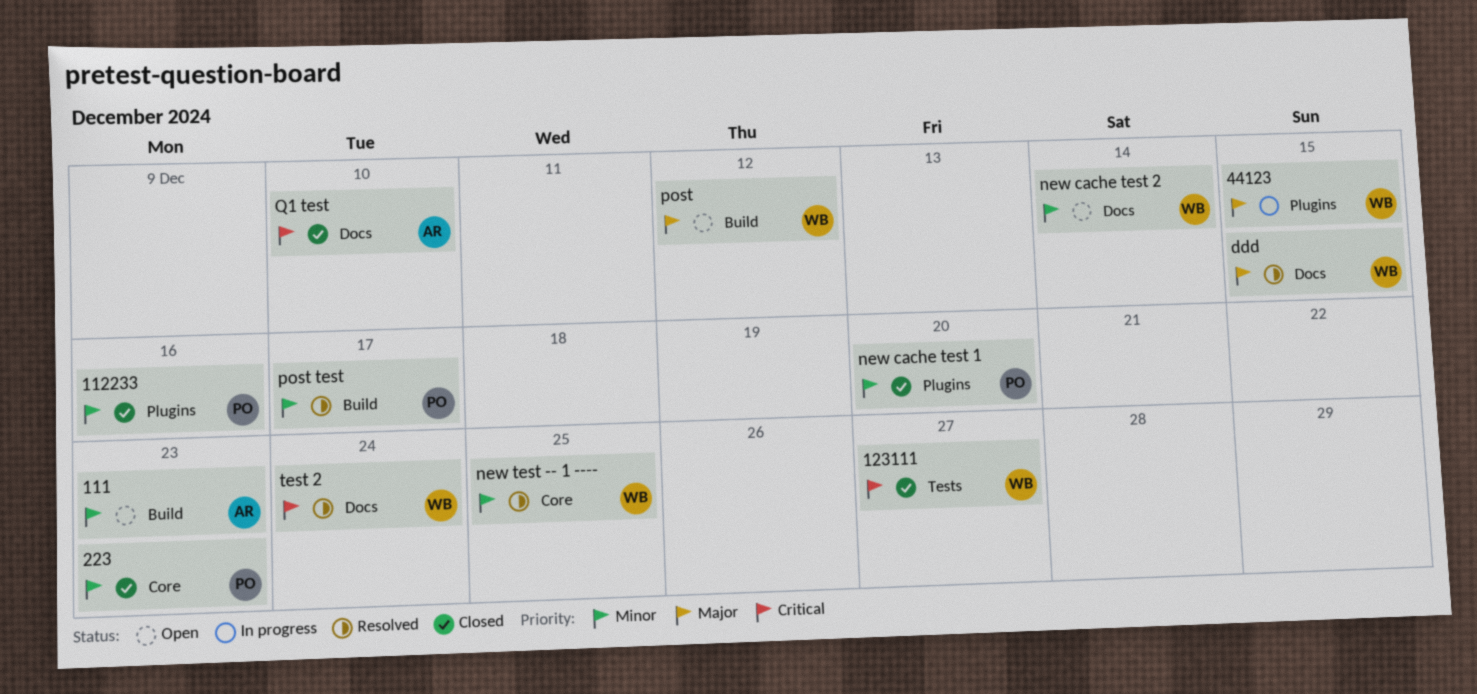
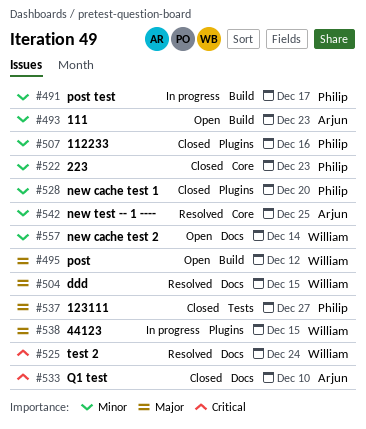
123111, owner: William -> Philip
123111, priority: Critical -> Major
new test -- 1 ----, owner: William -> Arjun
post test, status: Resolved -> In progress

